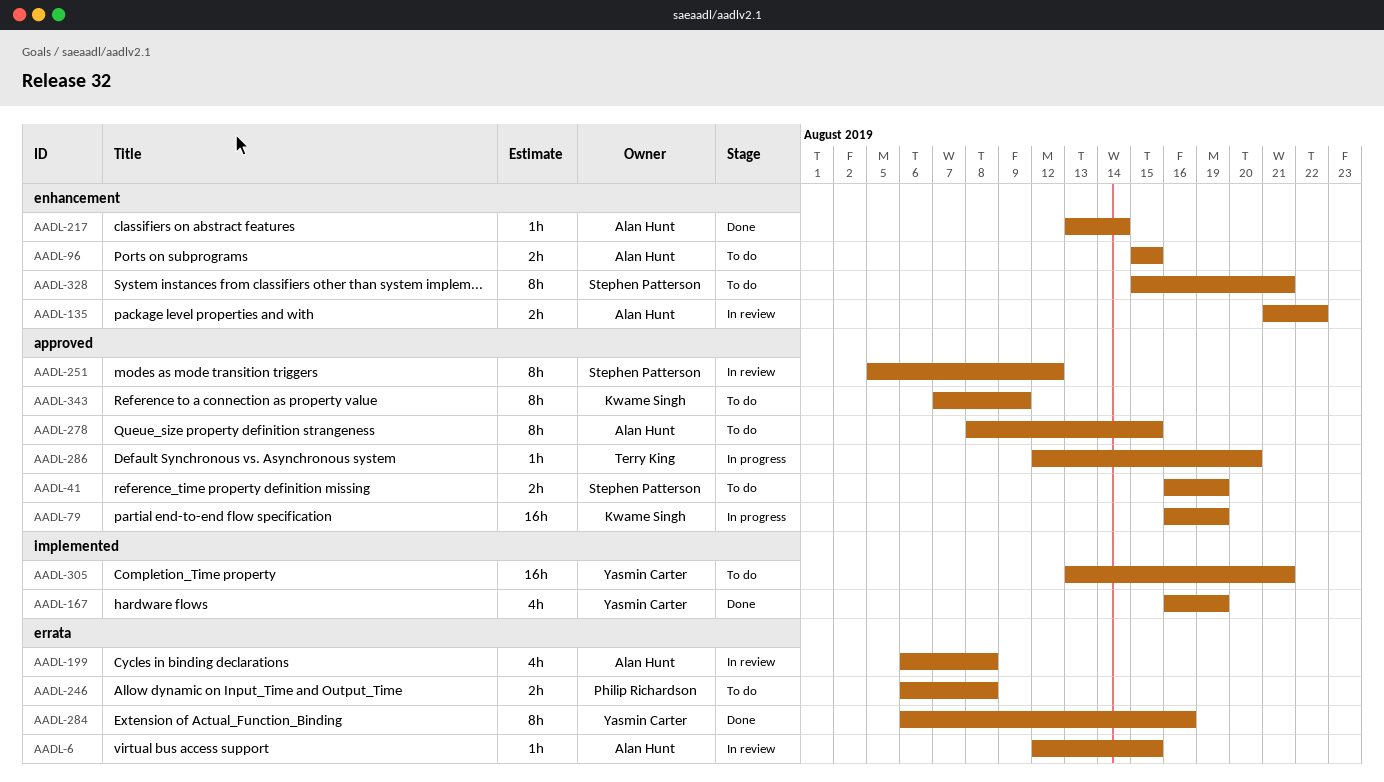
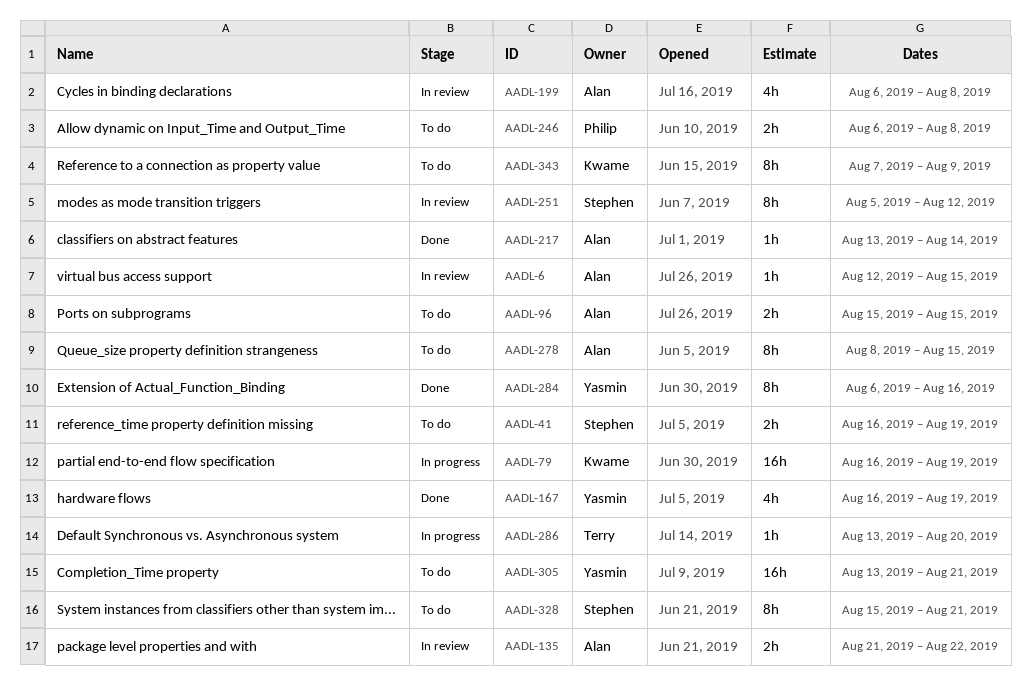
AADL-286, start: Aug 12 -> Aug 13

